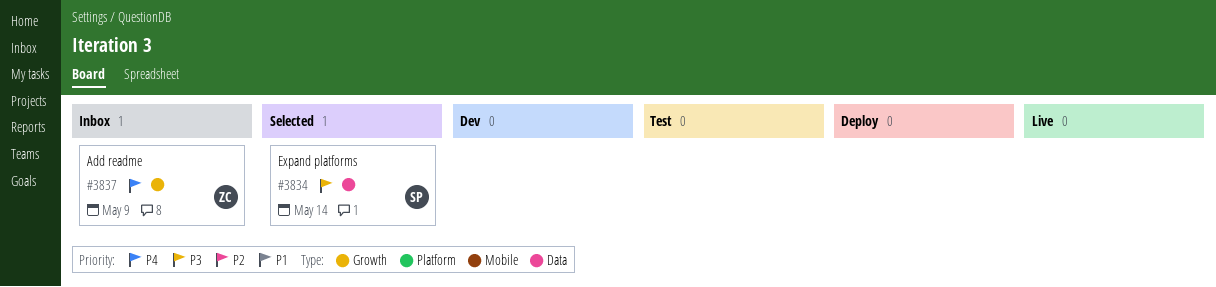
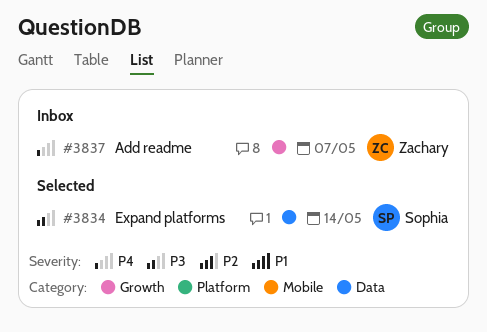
#3837, due: May 9 -> May 7

